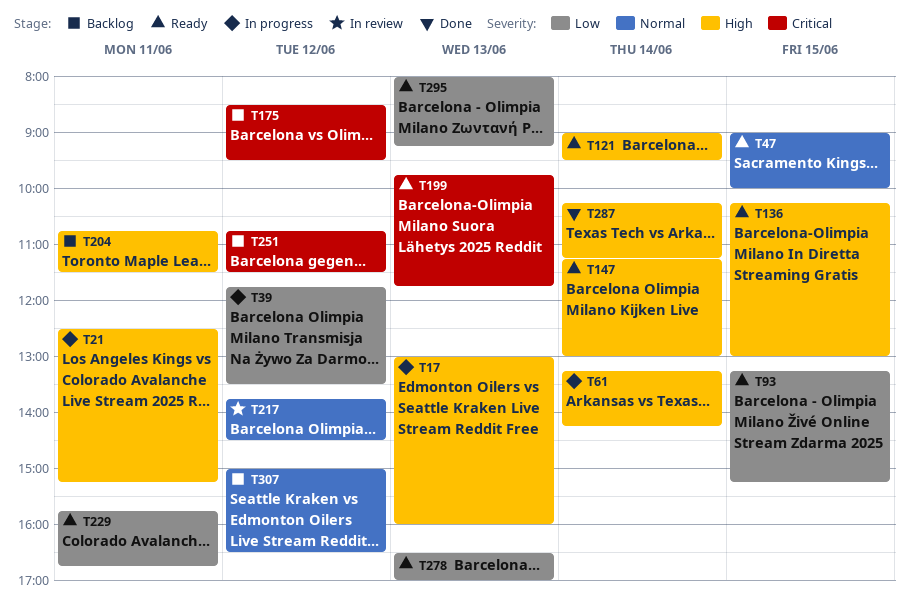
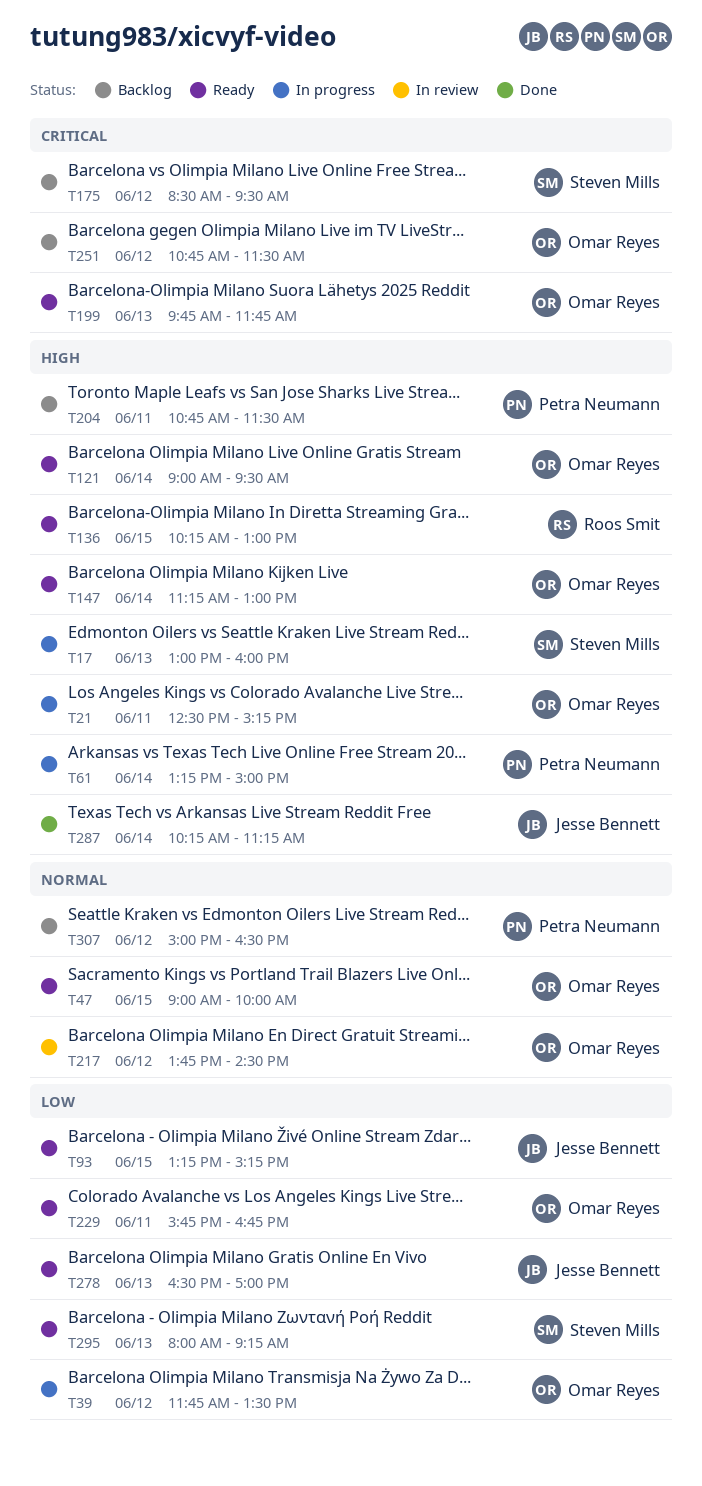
T61, ends: 14:15 -> 15:00

